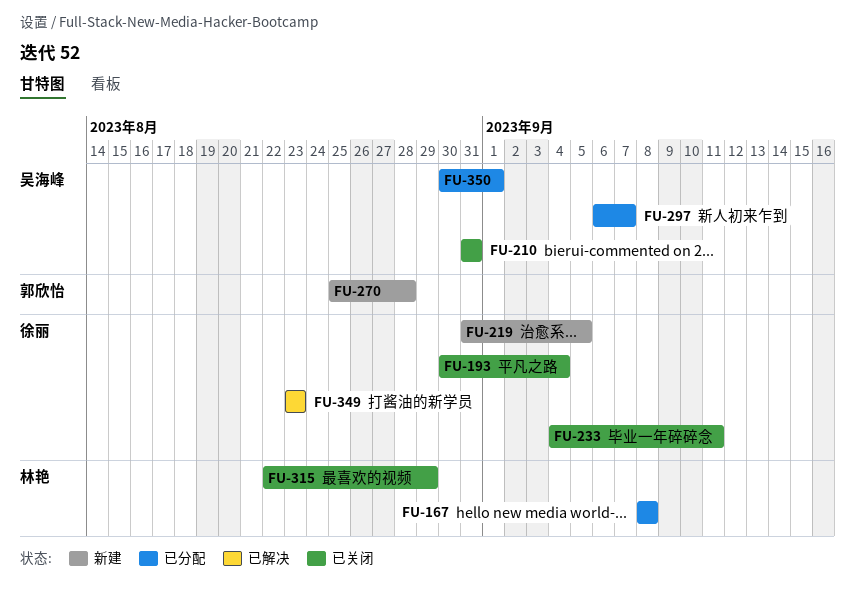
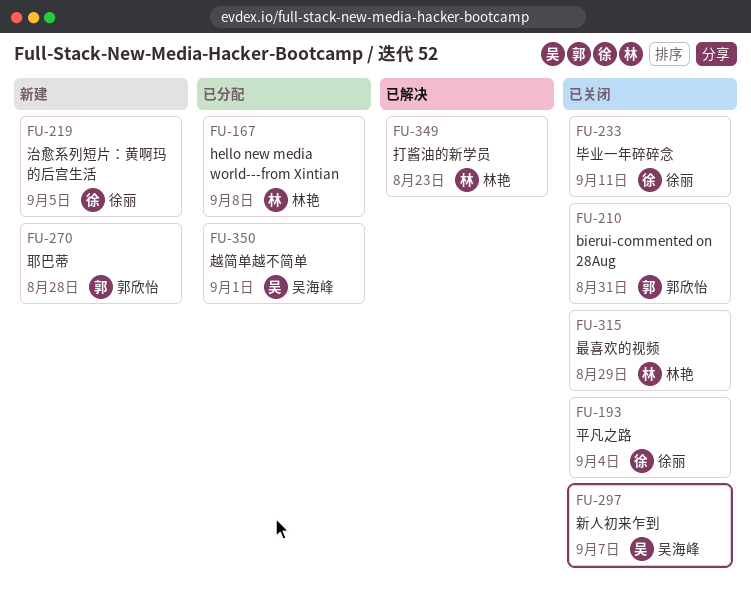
FU-210, owner: 吴海峰 -> 郭欣怡
FU-297, status: 已分配 -> 已关闭
FU-349, owner: 徐丽 -> 林艳

